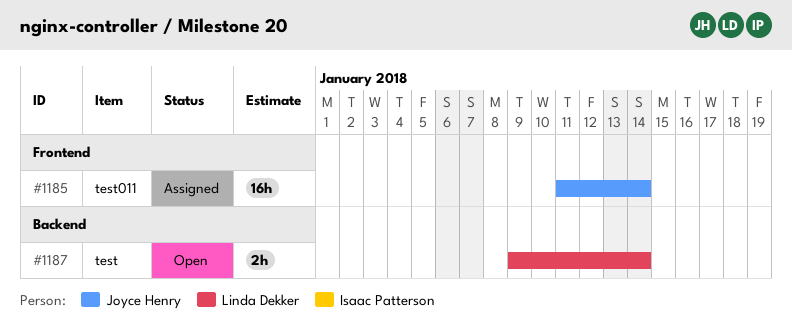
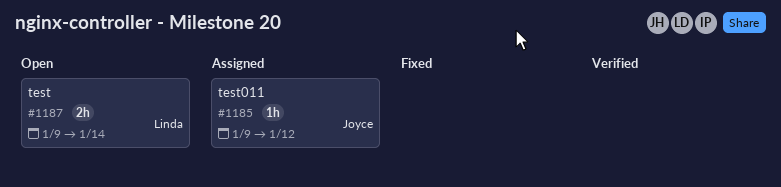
#1185, estimate: 16h -> 1h
#1185, start: Jan 11 -> Jan 9
#1185, due: Jan 14 -> Jan 12

